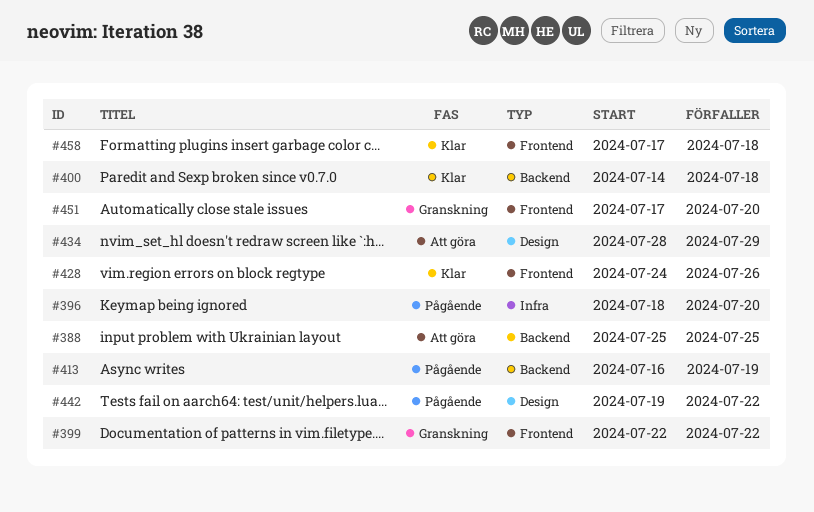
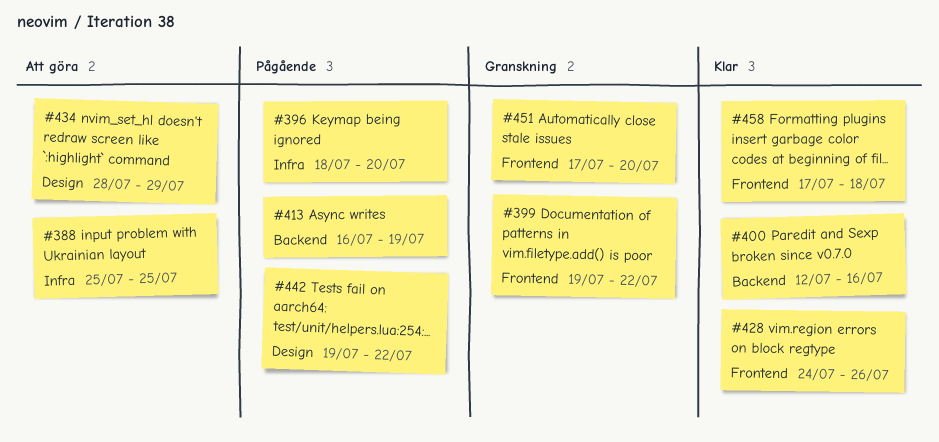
#388, label: Backend -> Infra
#399, start: Jul 22 -> Jul 19
#400, start: Jul 14 -> Jul 12
#400, due: Jul 18 -> Jul 16

